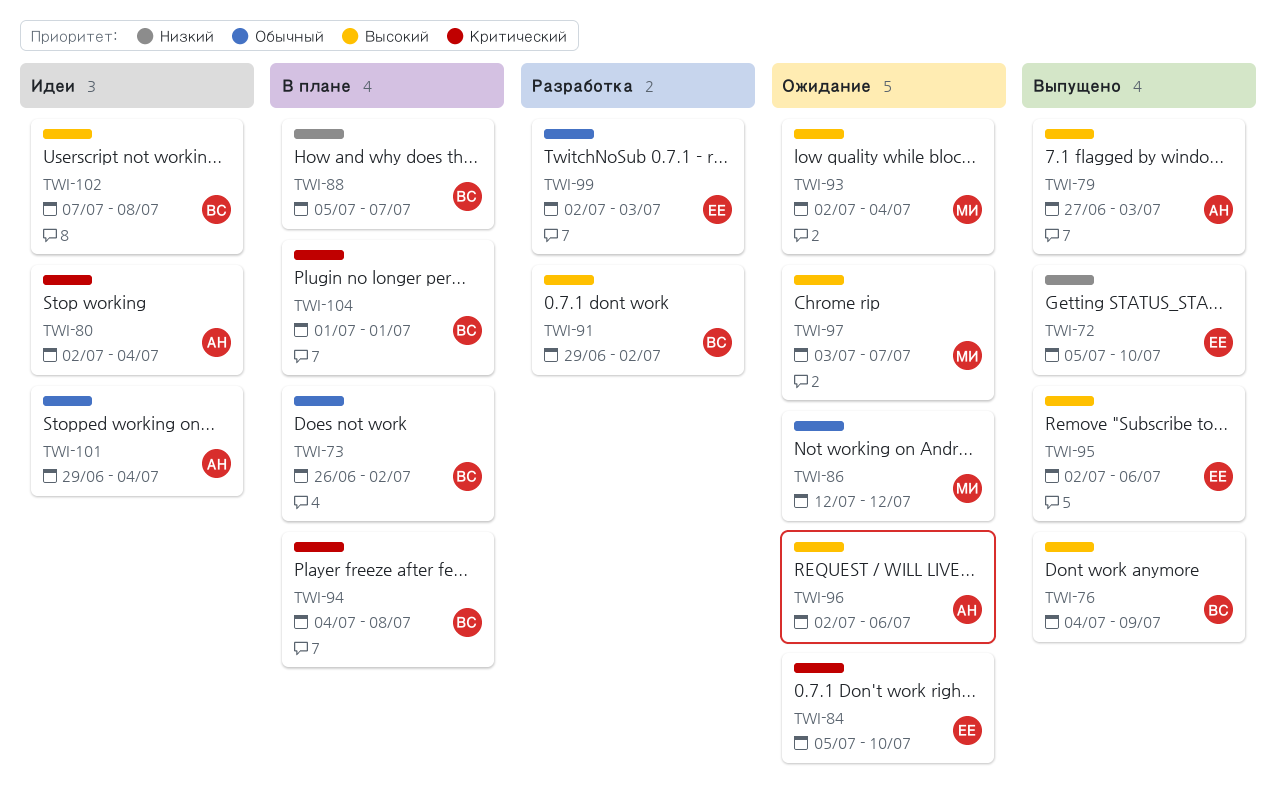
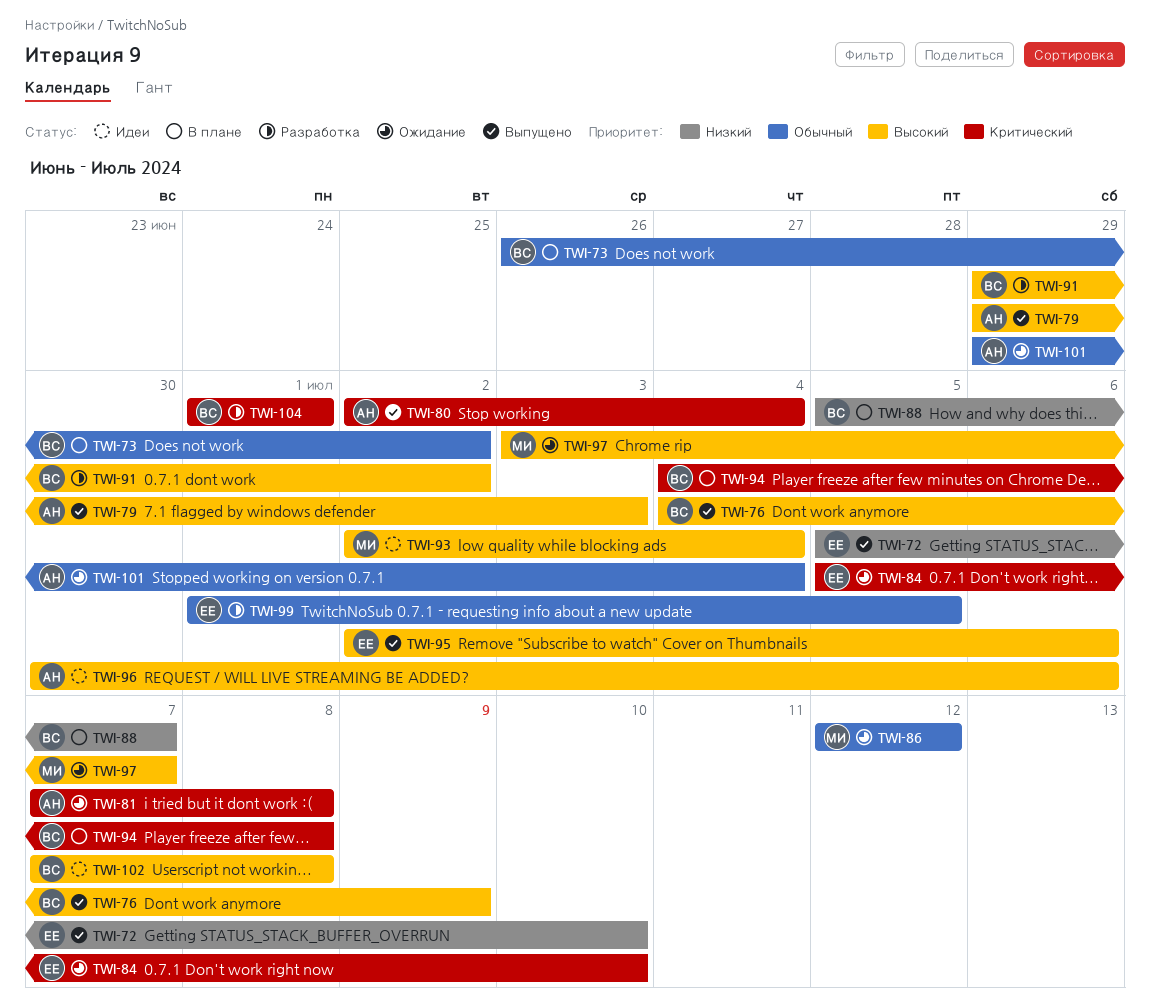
TWI-79, start: Jun 27 -> Jun 29
TWI-80, status: Идеи -> Выпущено
TWI-81: none -> present
TWI-93, status: Ожидание -> Идеи
TWI-96, status: Ожидание -> Идеи
TWI-96, start: Jul 2 -> Jun 30
TWI-99, start: Jul 2 -> Jul 1
TWI-99, due: Jul 3 -> Jul 5
TWI-101, status: Идеи -> Ожидание
TWI-104, status: В плане -> Разработка

